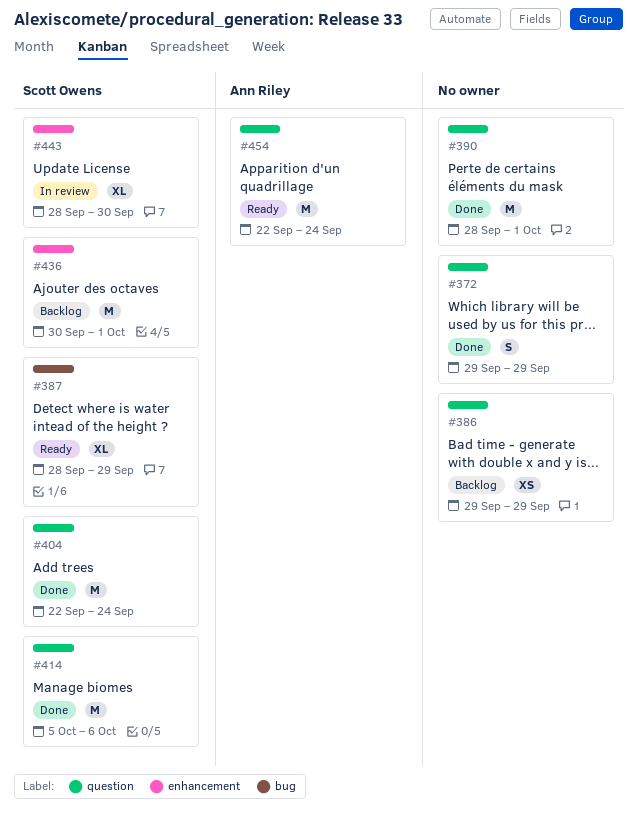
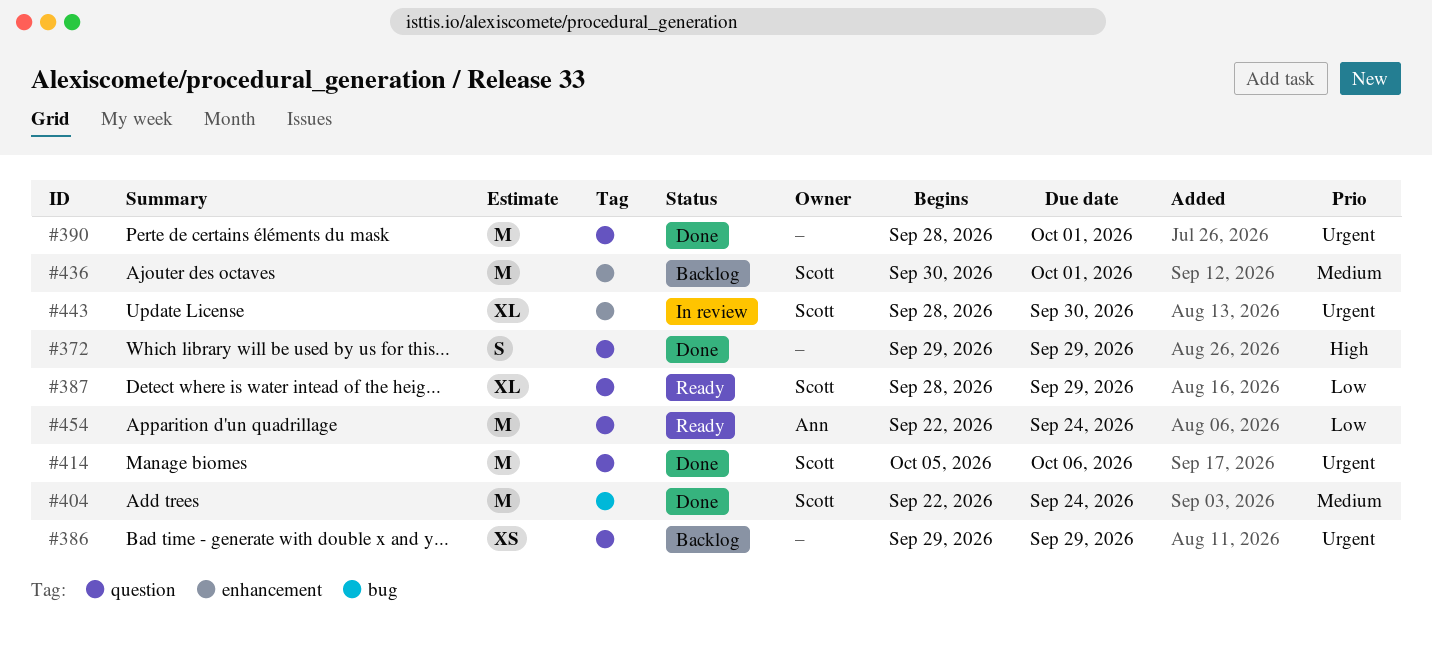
#387, label: bug -> question
#404, label: question -> bug

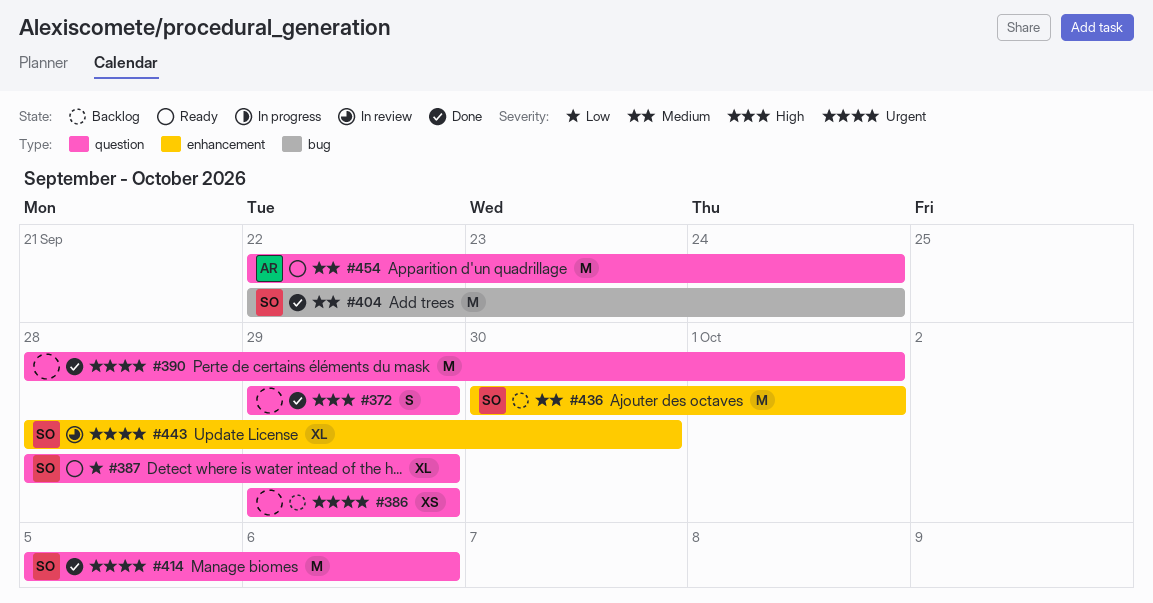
#454, priority: Low -> Medium

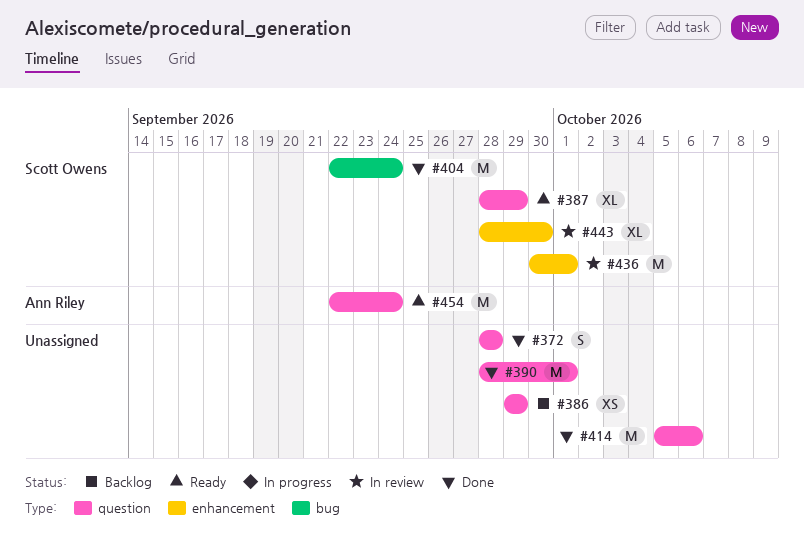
#372, start: Sep 29 -> Sep 28
#372, due: Sep 29 -> Sep 28
#414, owner: Scott Owens -> none
#436, status: Backlog -> In review

